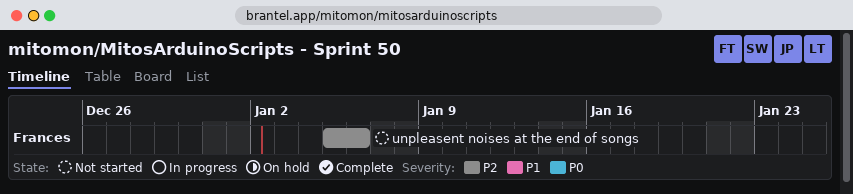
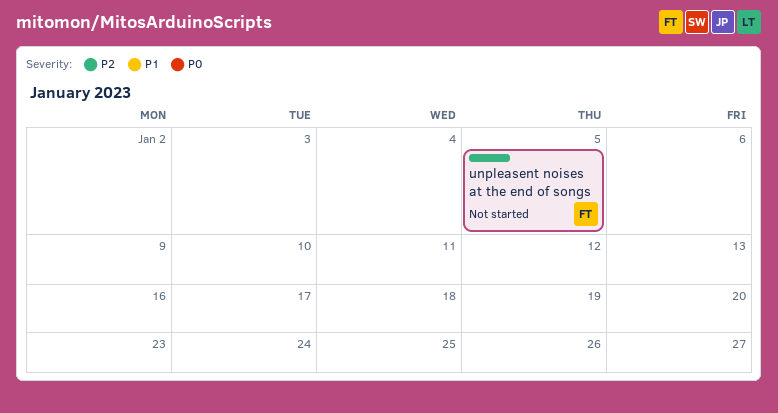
unpleasent noises at the end of songs, due: Jan 6 -> Jan 5

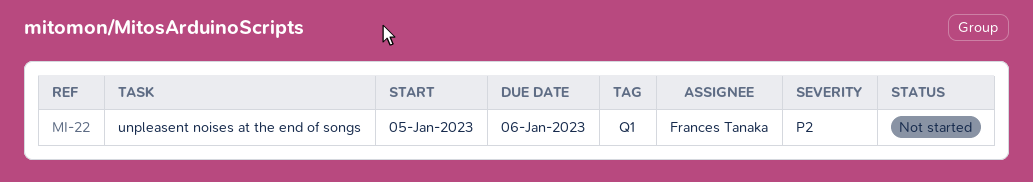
unpleasent noises at the end of songs, due: Jan 5 -> Jan 6

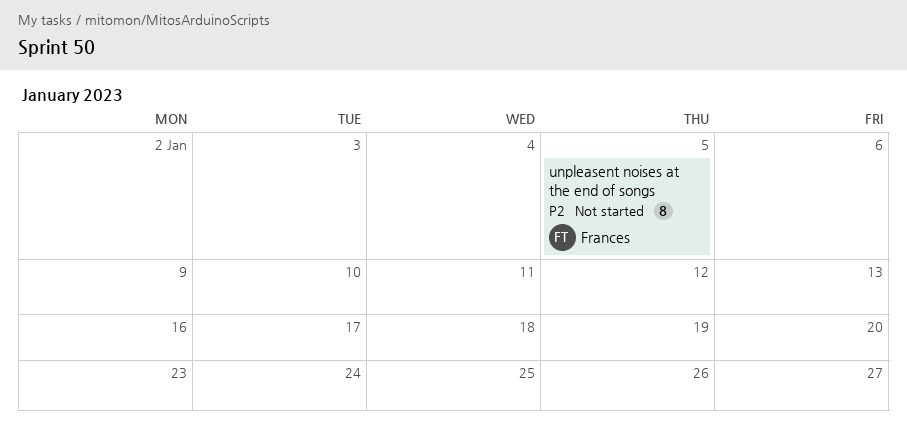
unpleasent noises at the end of songs, due: Jan 6 -> Jan 5

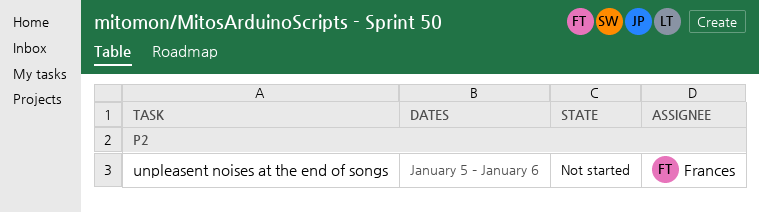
unpleasent noises at the end of songs, due: Jan 5 -> Jan 6

